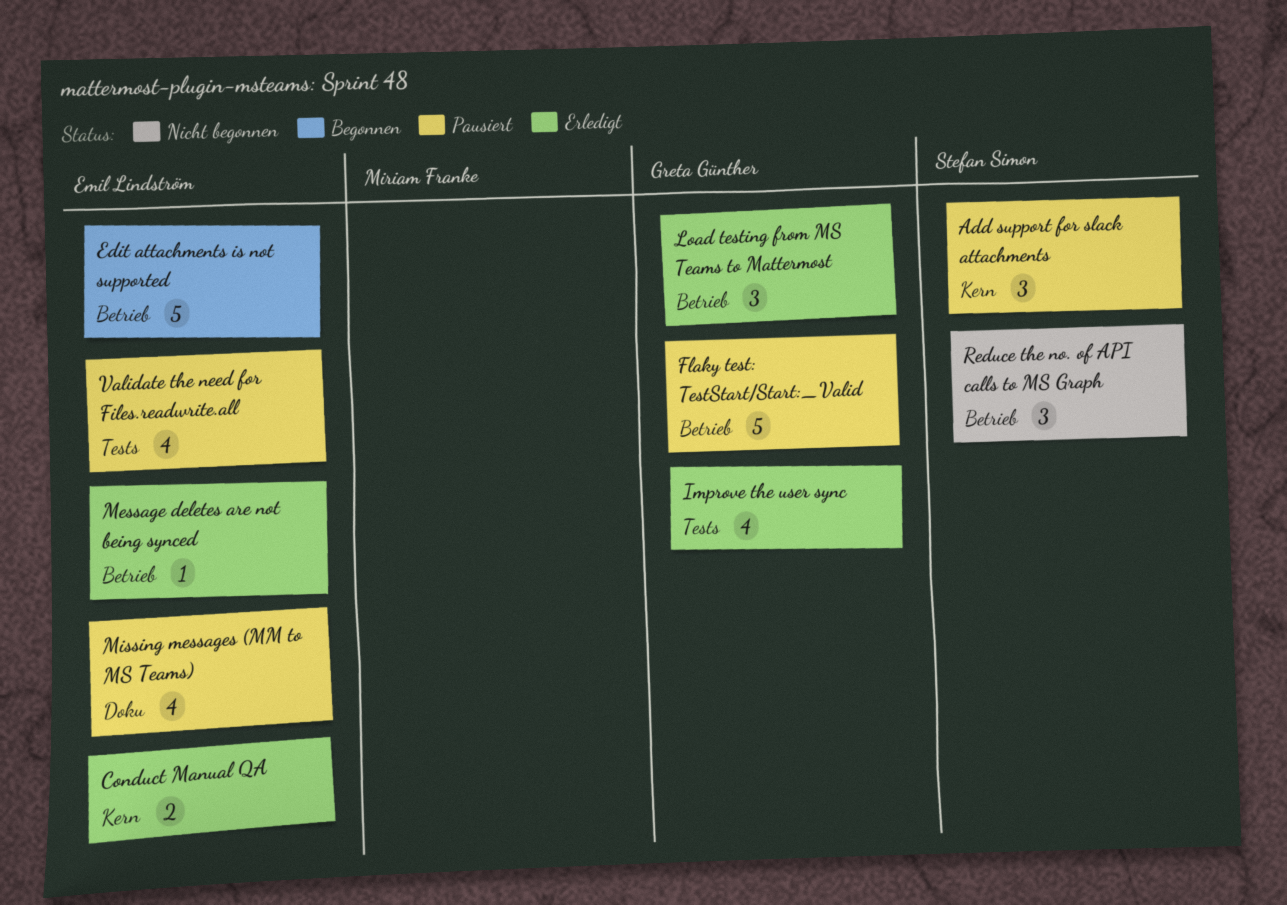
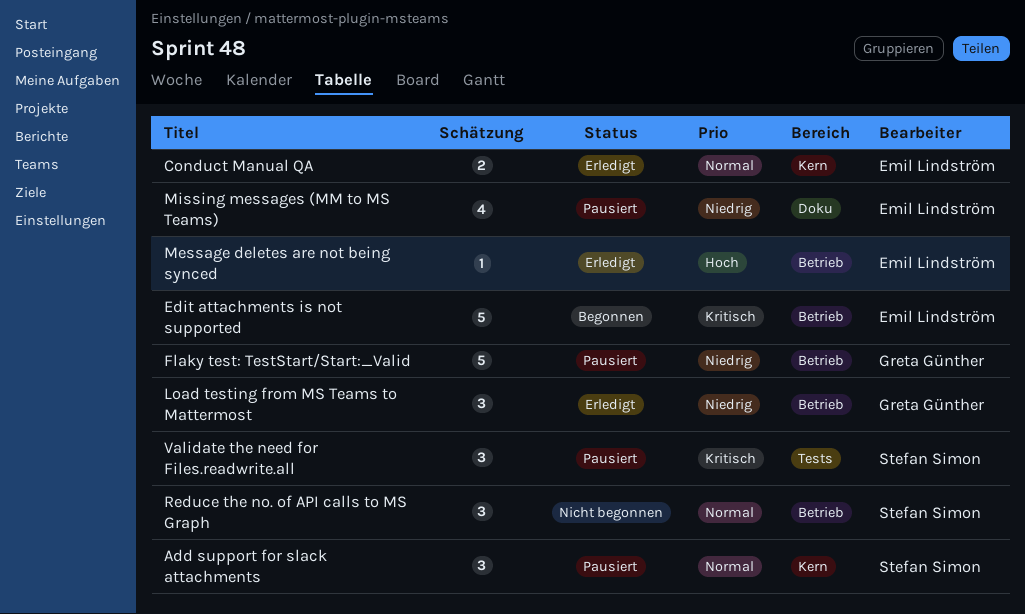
Improve the user sync: present -> none
Validate the need for Files.readwrite.all, owner: Emil Lindström -> Stefan Simon
Validate the need for Files.readwrite.all, estimate: 4 -> 3

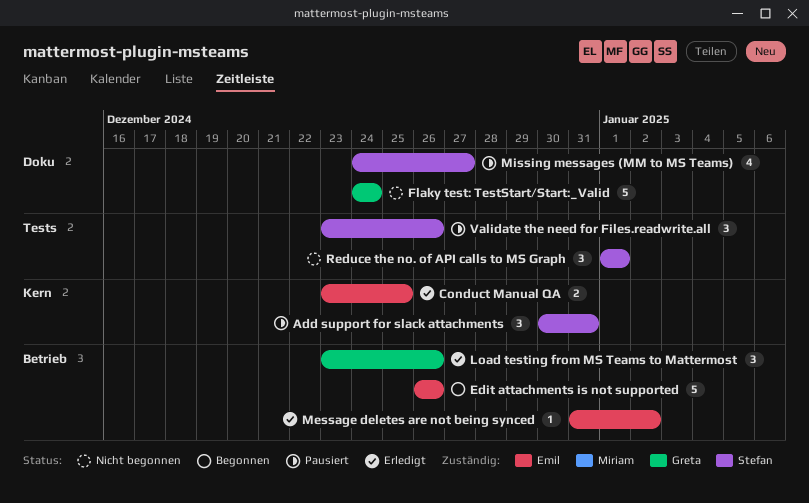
Flaky test: TestStart/Start:_Valid, status: Pausiert -> Nicht begonnen
Flaky test: TestStart/Start:_Valid, label: Betrieb -> Doku
Missing messages (MM to MS Teams), owner: Emil Lindström -> Stefan Simon
Reduce the no. of API calls to MS Graph, label: Betrieb -> Tests

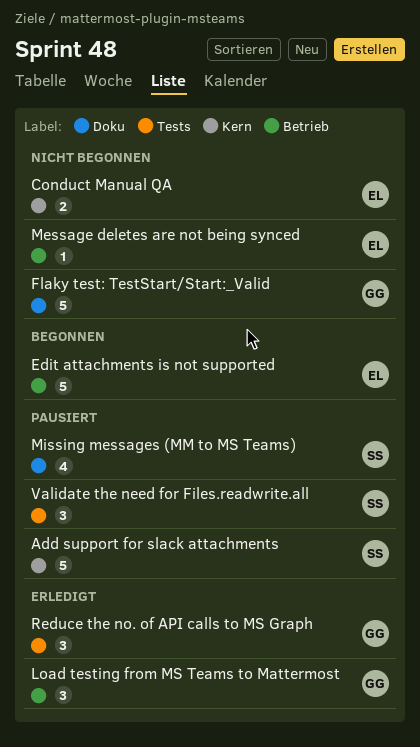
Add support for slack attachments, estimate: 3 -> 5
Conduct Manual QA, status: Erledigt -> Nicht begonnen
Message deletes are not being synced, status: Erledigt -> Nicht begonnen
Reduce the no. of API calls to MS Graph, status: Nicht begonnen -> Erledigt
Reduce the no. of API calls to MS Graph, owner: Stefan -> Greta

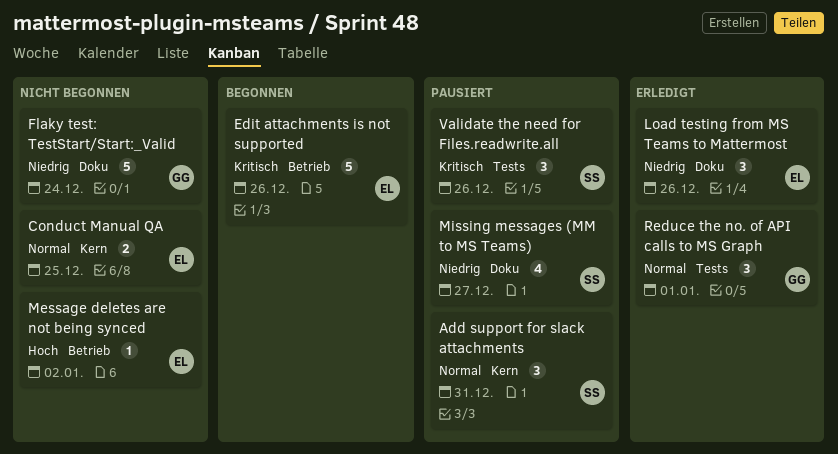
Add support for slack attachments, estimate: 5 -> 3
Load testing from MS Teams to Mattermost, owner: GG -> EL
Load testing from MS Teams to Mattermost, label: Betrieb -> Doku

